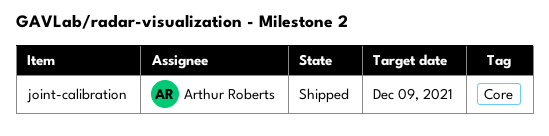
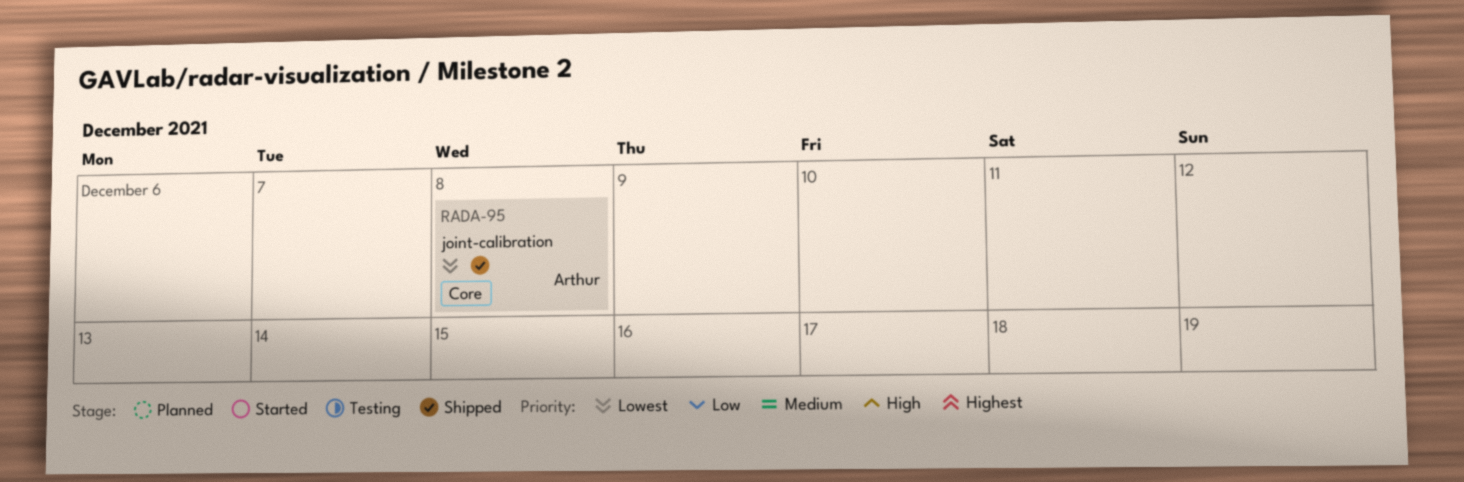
joint-calibration, due: Dec 9 -> Dec 8

